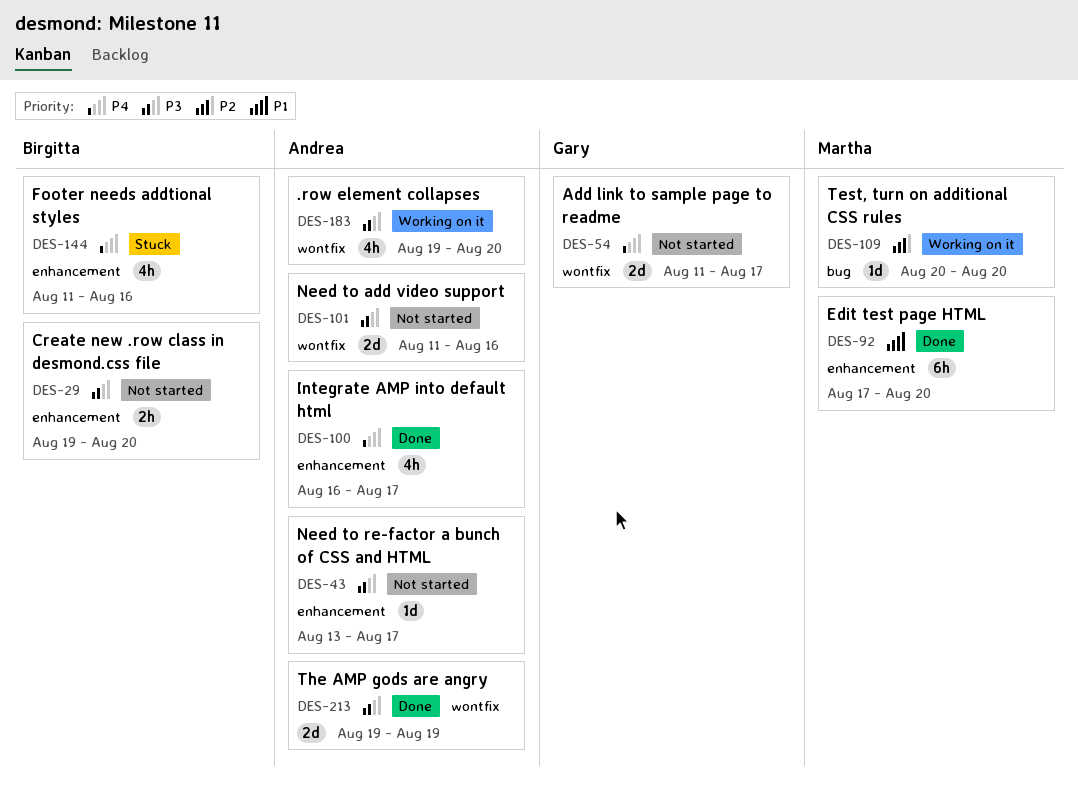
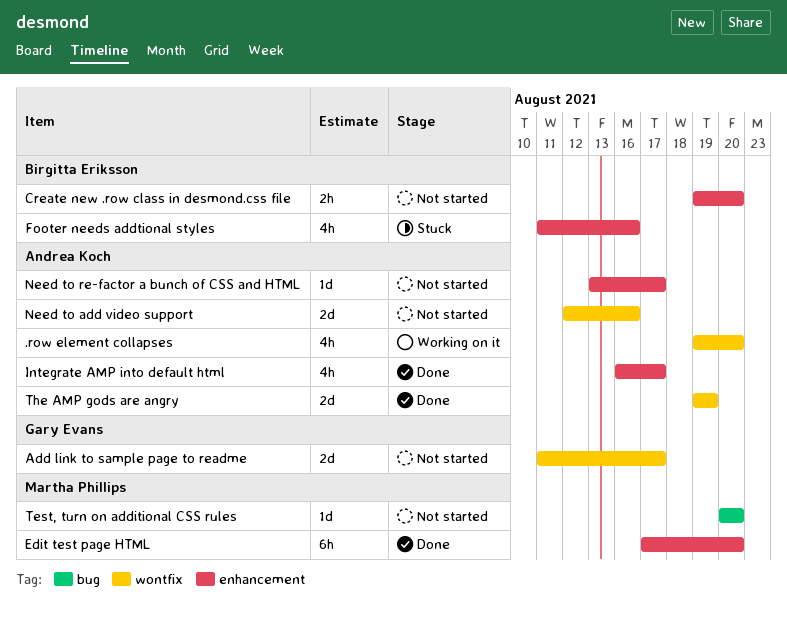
Need to add video support, start: Aug 11 -> Aug 12
Test, turn on additional CSS rules, status: Working on it -> Not started

